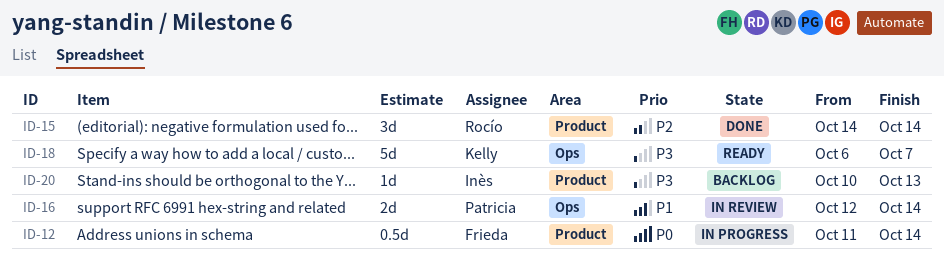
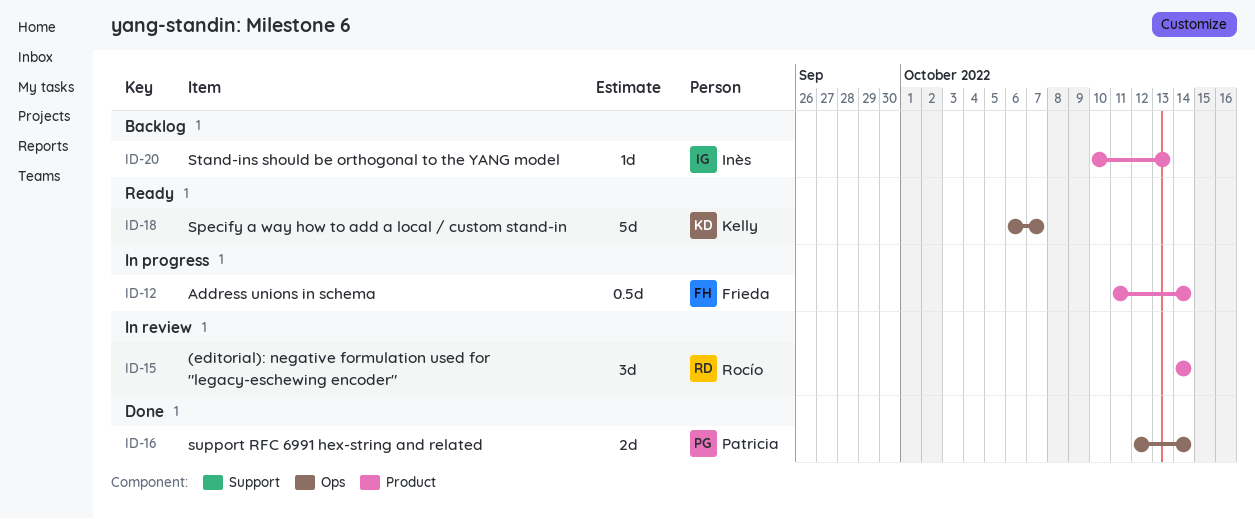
ID-15, status: Done -> In review
ID-16, status: In review -> Done

